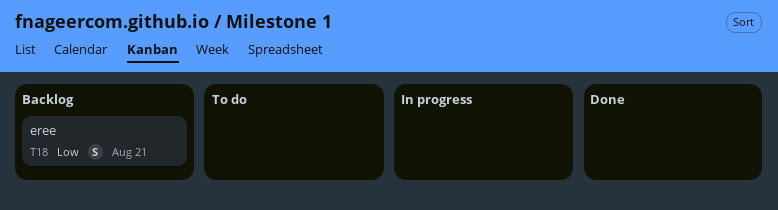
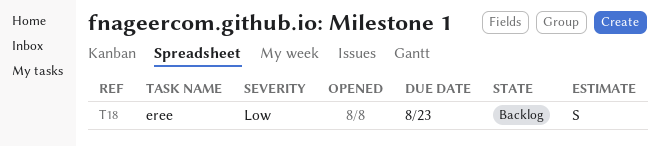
T18, due: Aug 21 -> Aug 23

